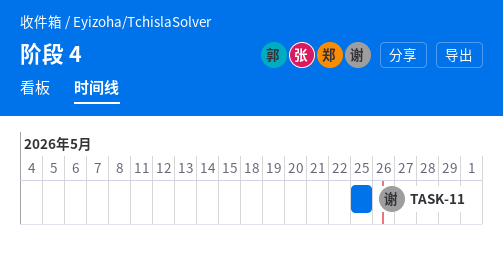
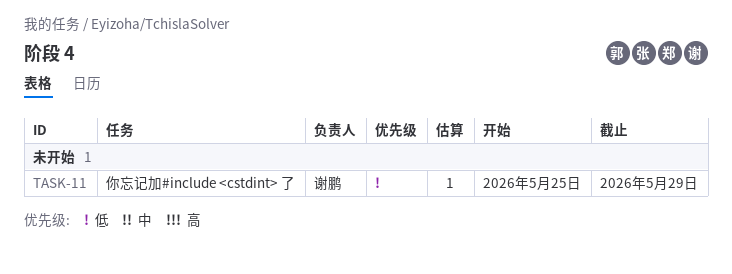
TASK-11, due: May 25 -> May 29

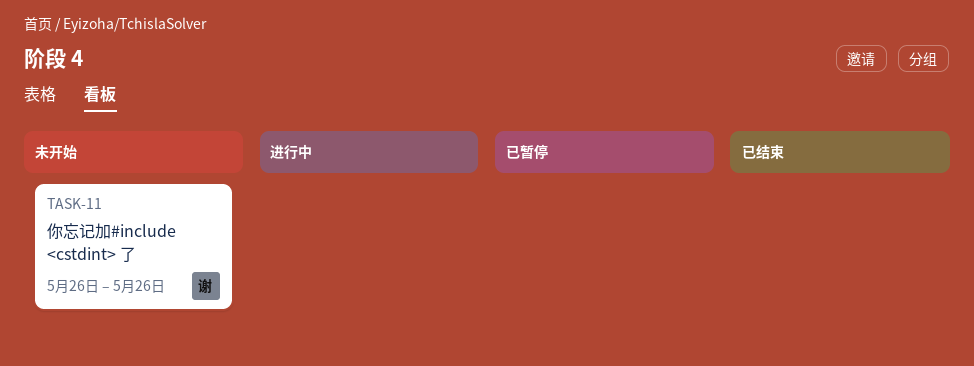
TASK-11, start: May 25 -> May 26
TASK-11, due: May 29 -> May 26

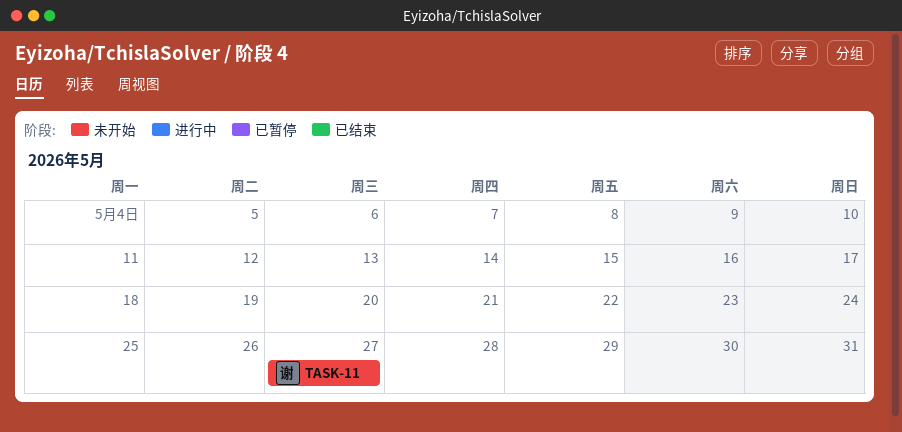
TASK-11, start: May 26 -> May 27
TASK-11, due: May 26 -> May 27

